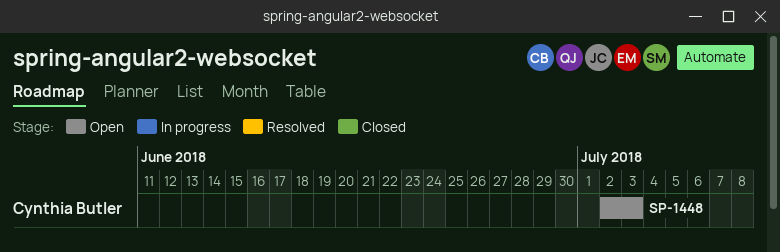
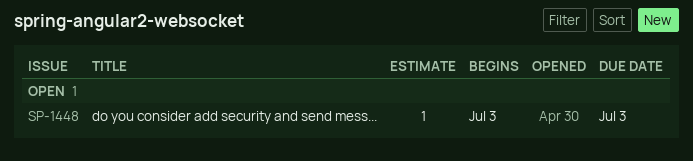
SP-1448, start: Jul 2 -> Jul 3

